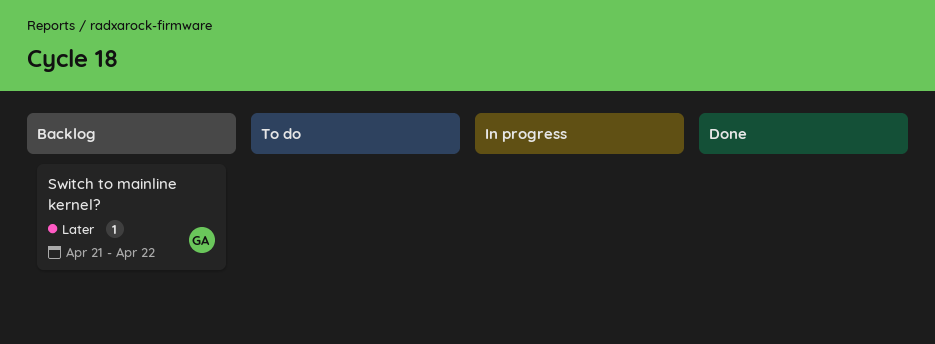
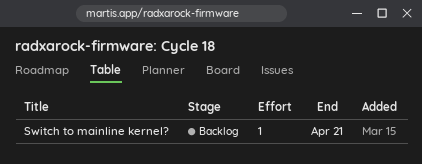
Switch to mainline kernel?, due: Apr 22 -> Apr 21

